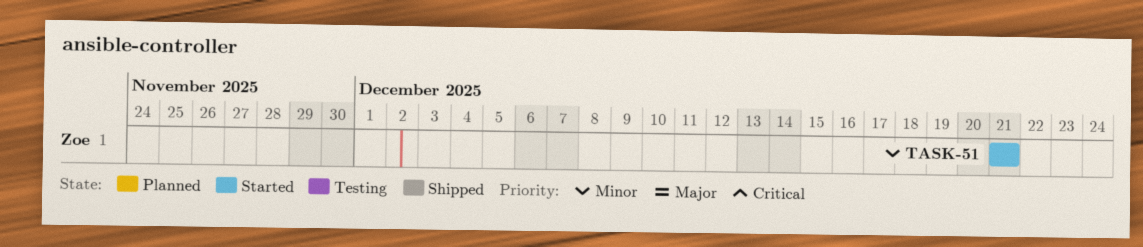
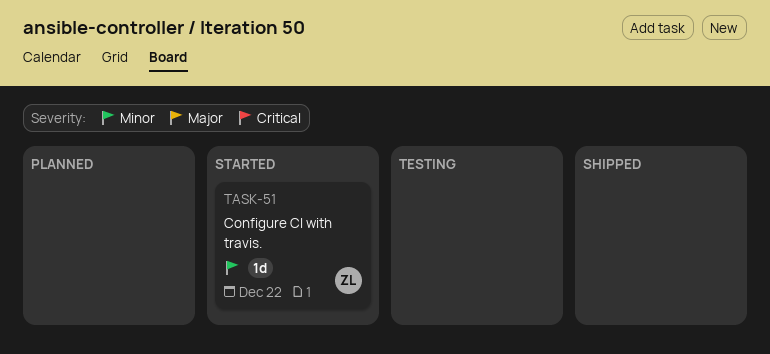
TASK-51, due: Dec 21 -> Dec 22

